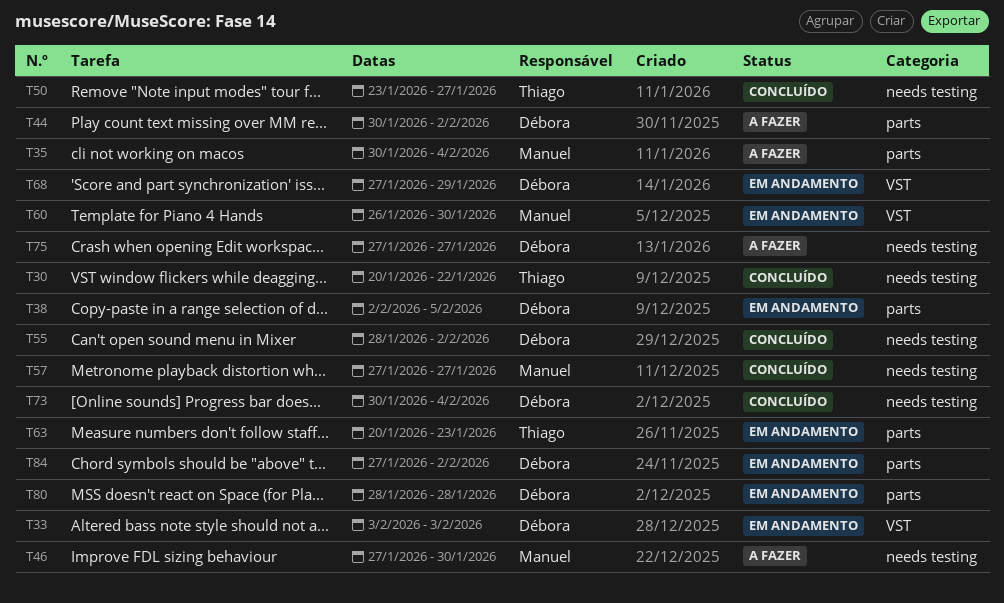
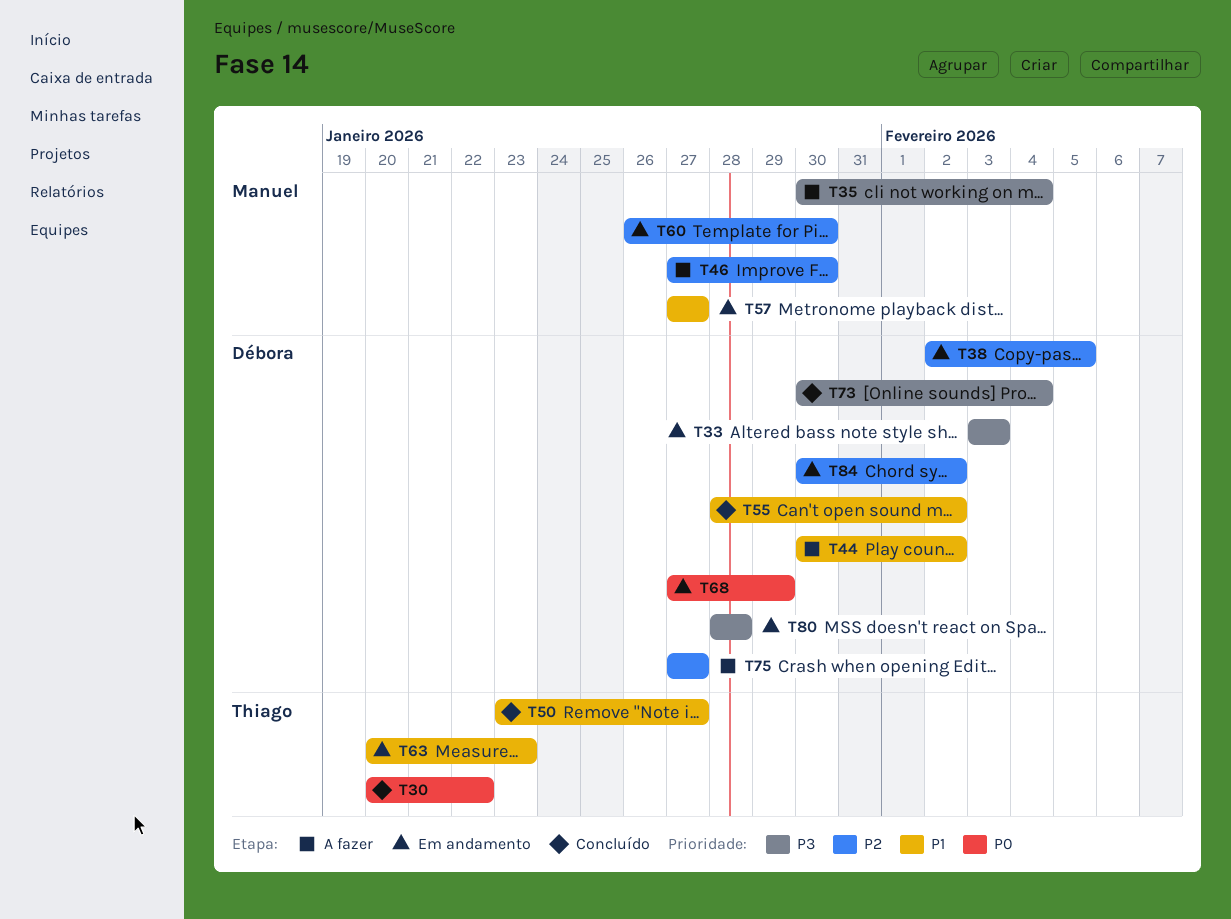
T57, status: Concluído -> Em andamento
T84, start: Jan 27 -> Jan 30

